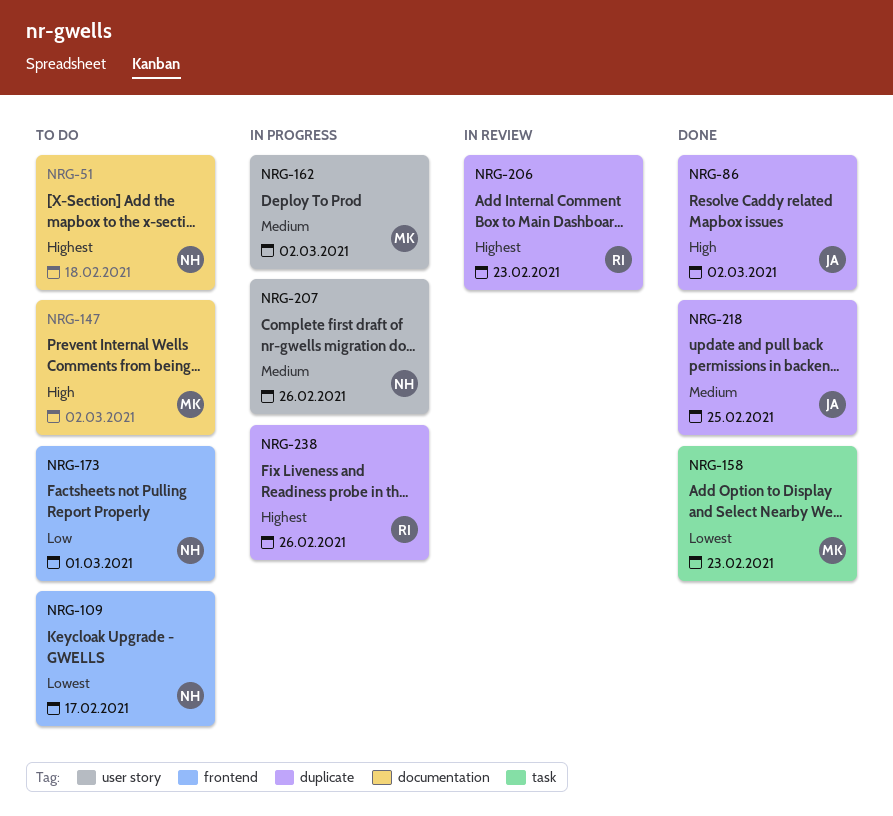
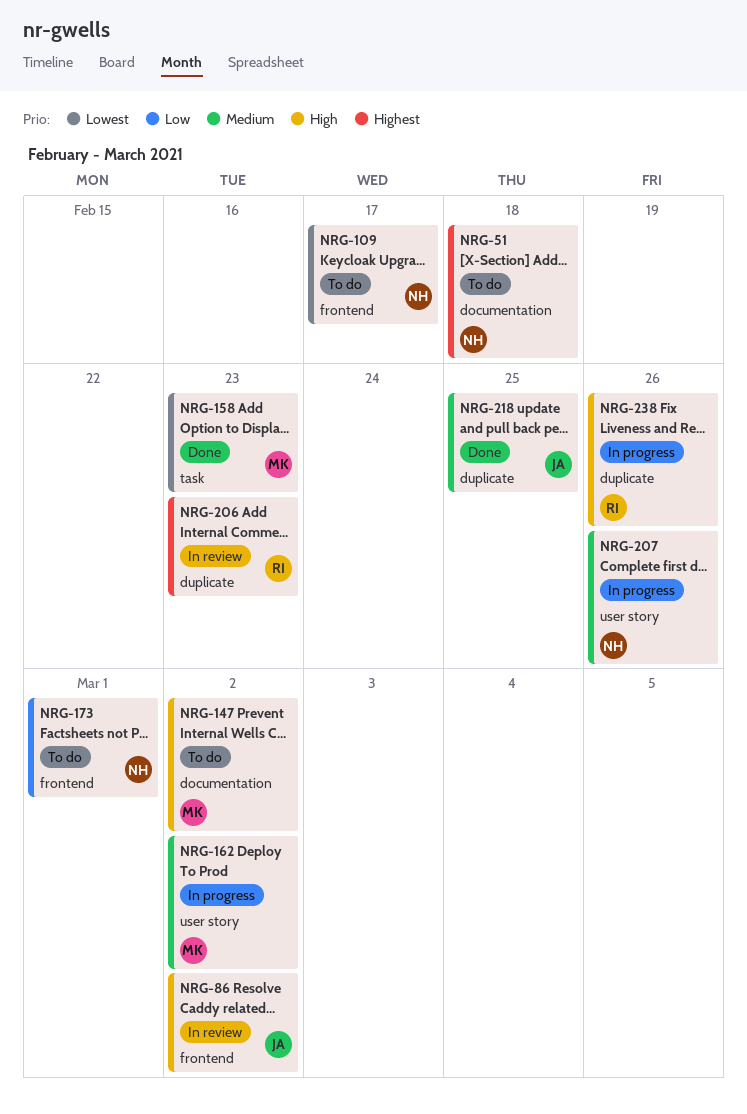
NRG-86, status: Done -> In review
NRG-86, label: duplicate -> frontend
NRG-238, priority: Highest -> High

